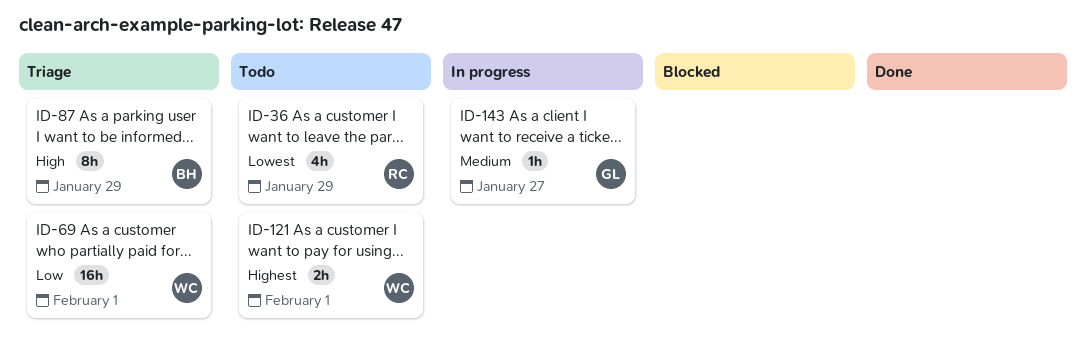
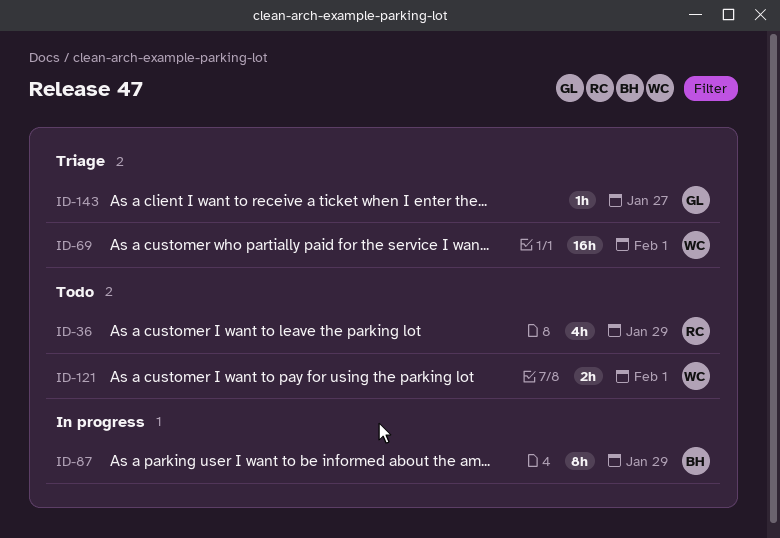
ID-87, status: Triage -> In progress
ID-143, status: In progress -> Triage

